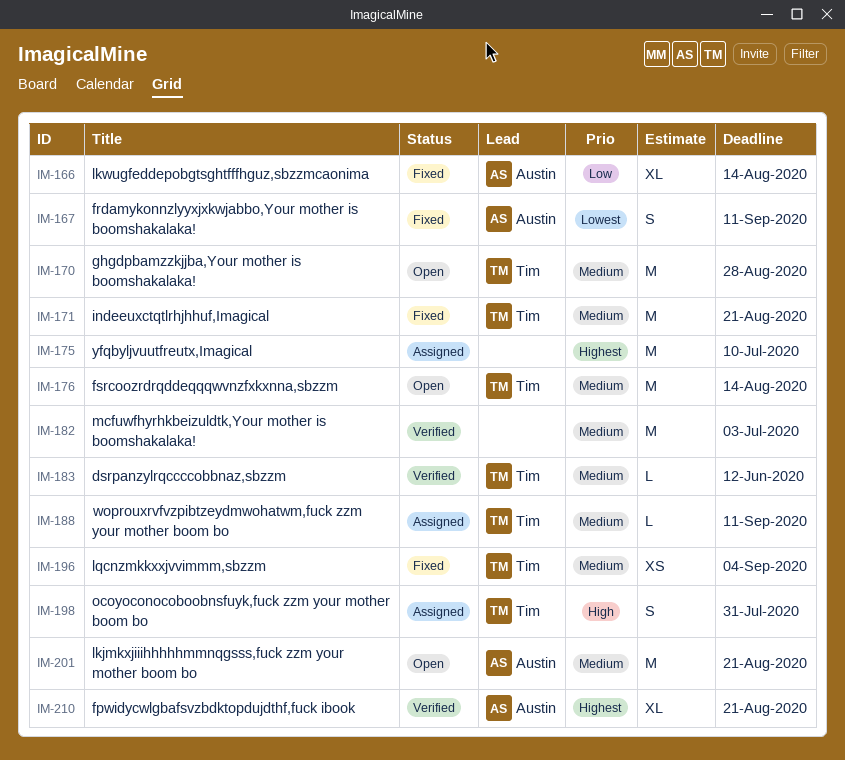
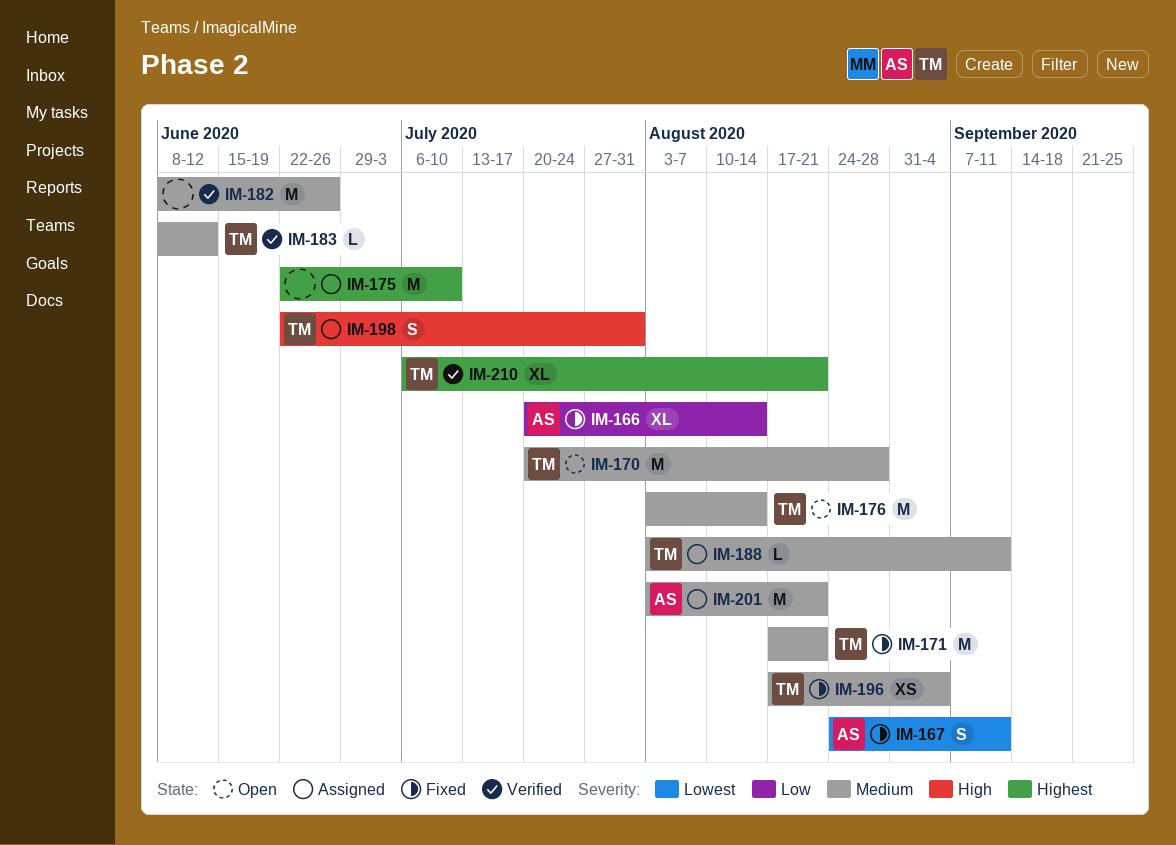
IM-182, due: Jul 3 -> Jun 26
IM-201, status: Open -> Assigned
IM-210, owner: Austin -> Tim

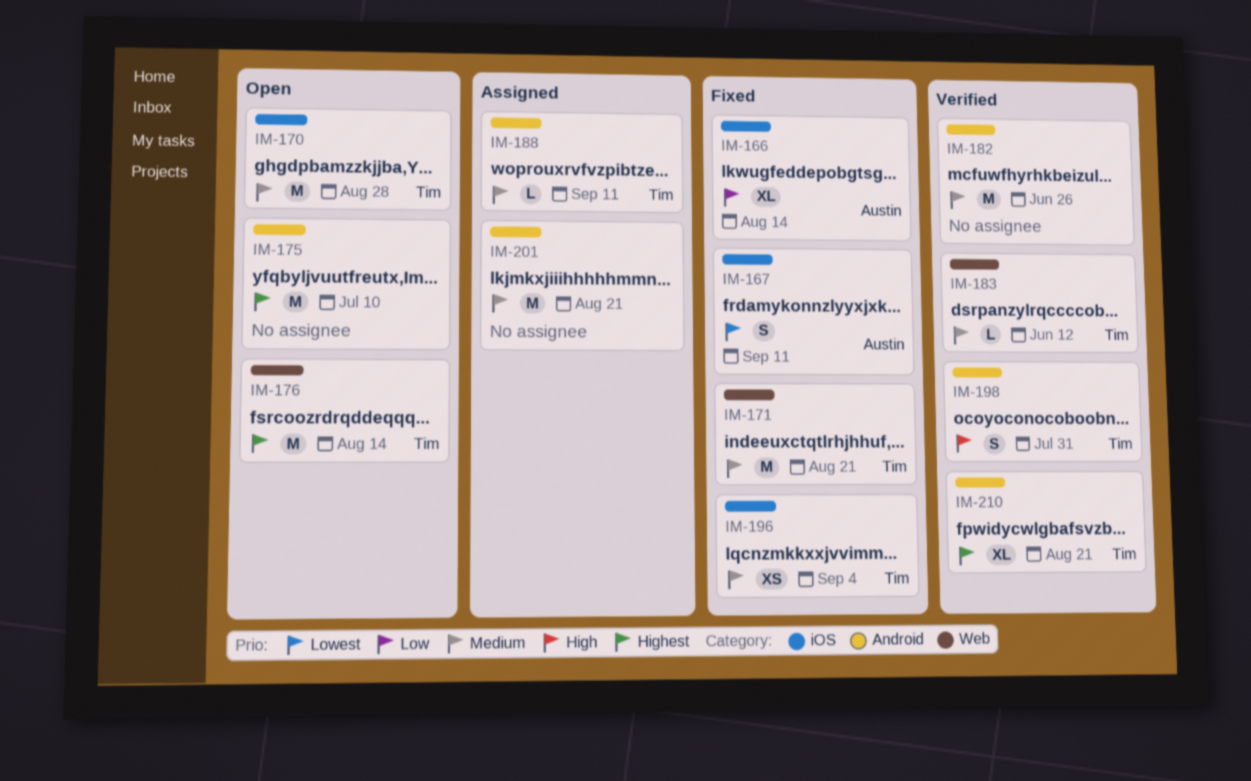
IM-175, status: Assigned -> Open
IM-176, priority: Medium -> Highest
IM-198, status: Assigned -> Verified
IM-201, owner: Austin -> none

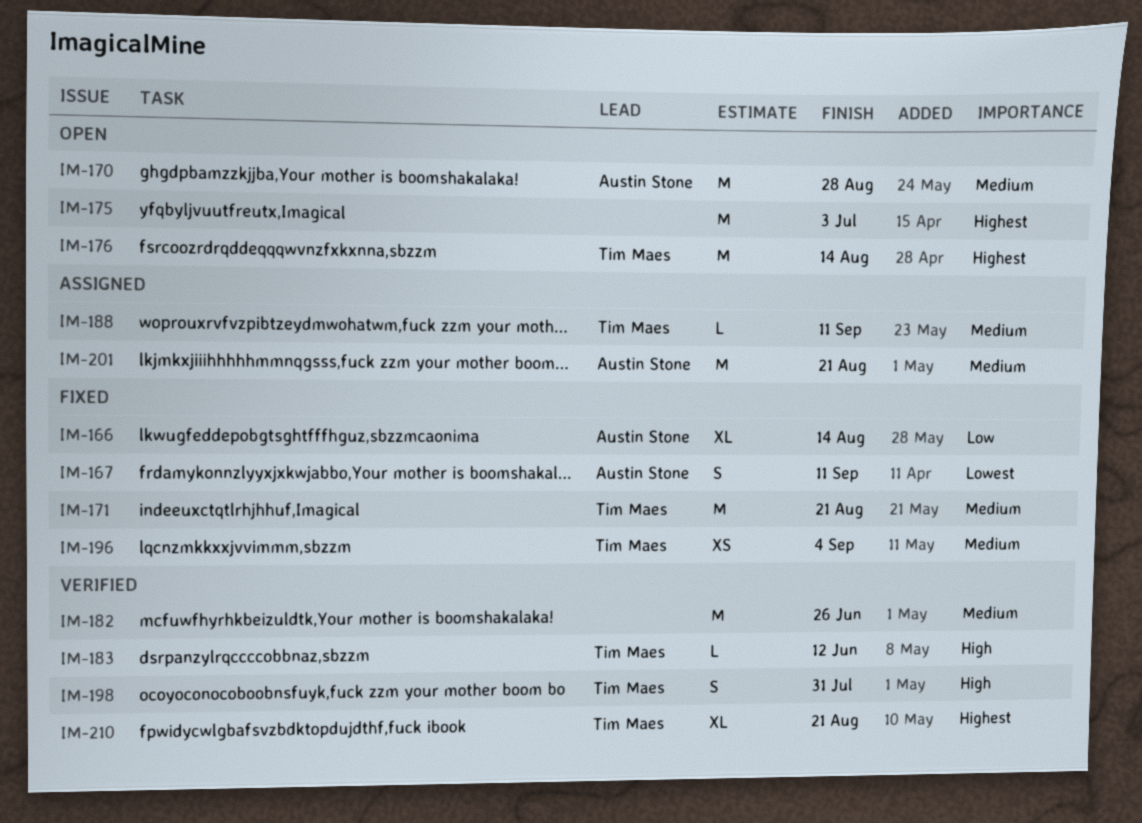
IM-170, owner: Tim Maes -> Austin Stone
IM-175, due: Jul 10 -> Jul 3
IM-183, priority: Medium -> High
IM-201, owner: none -> Austin Stone

